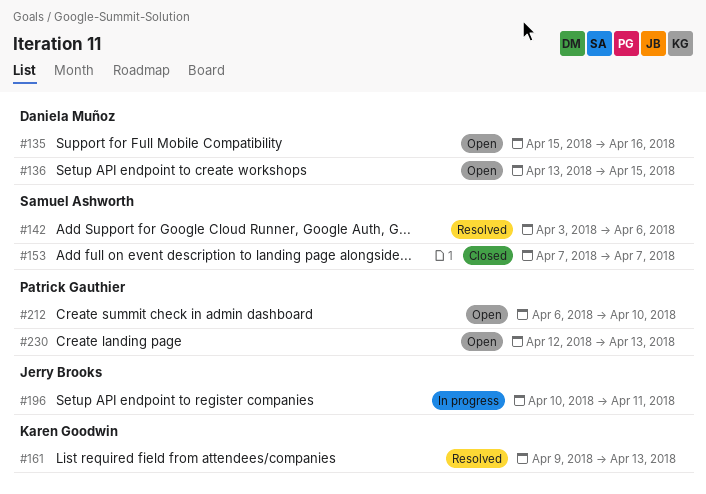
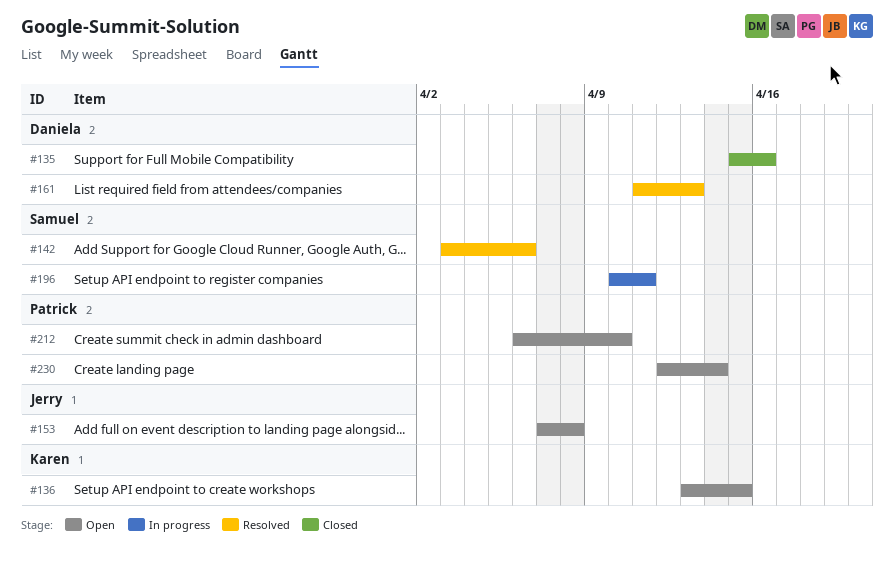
#135, status: Open -> Closed
#136, owner: Daniela Muñoz -> Karen Goodwin
#153, status: Closed -> Open
#153, owner: Samuel Ashworth -> Jerry Brooks
#153, due: Apr 7 -> Apr 8
#161, owner: Karen Goodwin -> Daniela Muñoz
#161, start: Apr 9 -> Apr 11
#196, owner: Jerry Brooks -> Samuel Ashworth
#230, due: Apr 13 -> Apr 14

